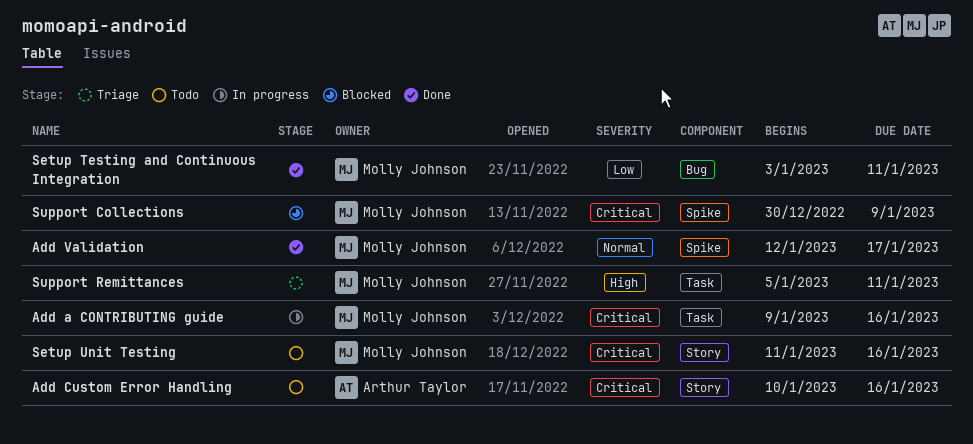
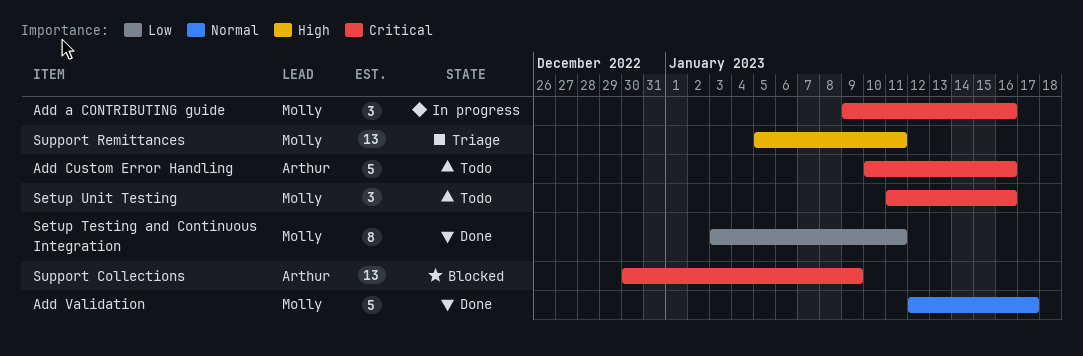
Support Collections, owner: Molly Johnson -> Arthur Taylor

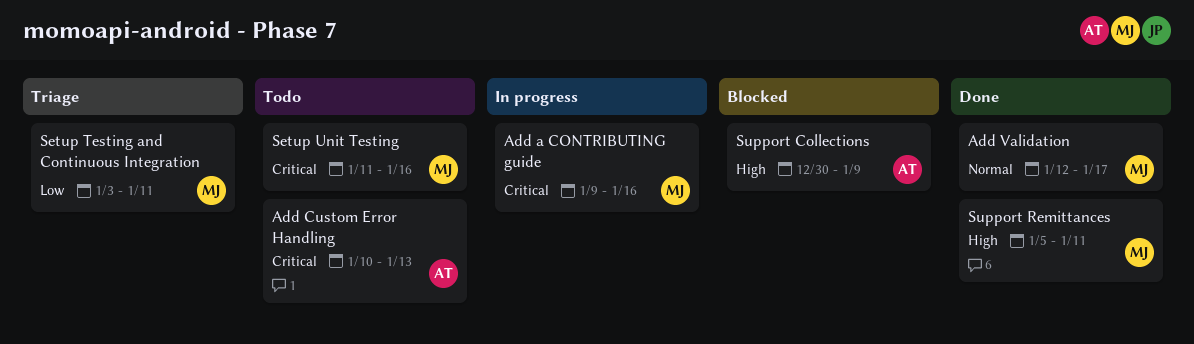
Add Custom Error Handling, due: Jan 16 -> Jan 13
Setup Testing and Continuous Integration, status: Done -> Triage
Support Collections, priority: Critical -> High
Support Remittances, status: Triage -> Done

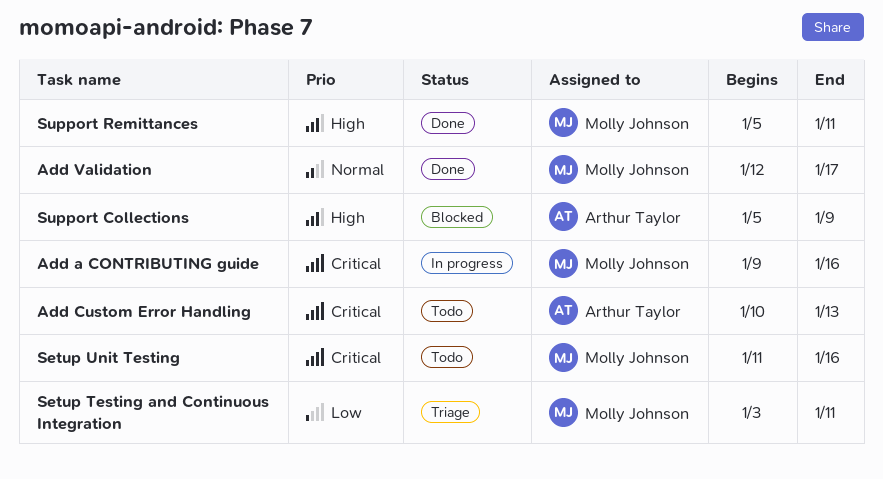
Support Collections, start: Dec 30 -> Jan 5

